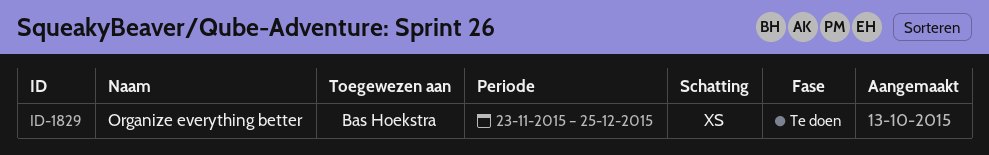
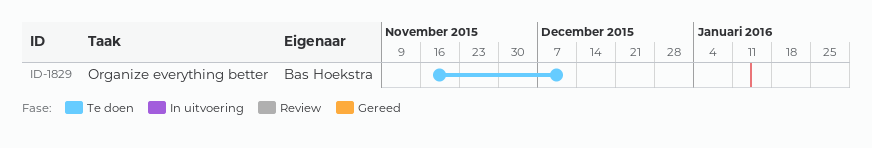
ID-1829, start: Nov 23 -> Nov 16
ID-1829, due: Dec 25 -> Dec 11

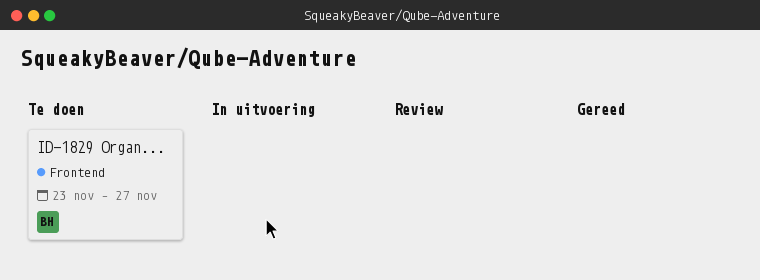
ID-1829, start: Nov 16 -> Nov 23
ID-1829, due: Dec 11 -> Nov 27

